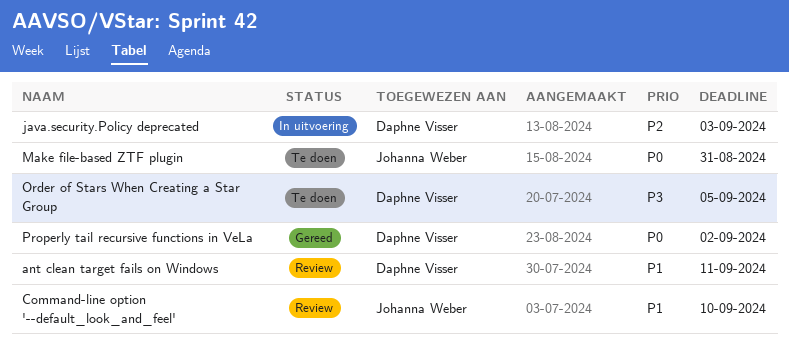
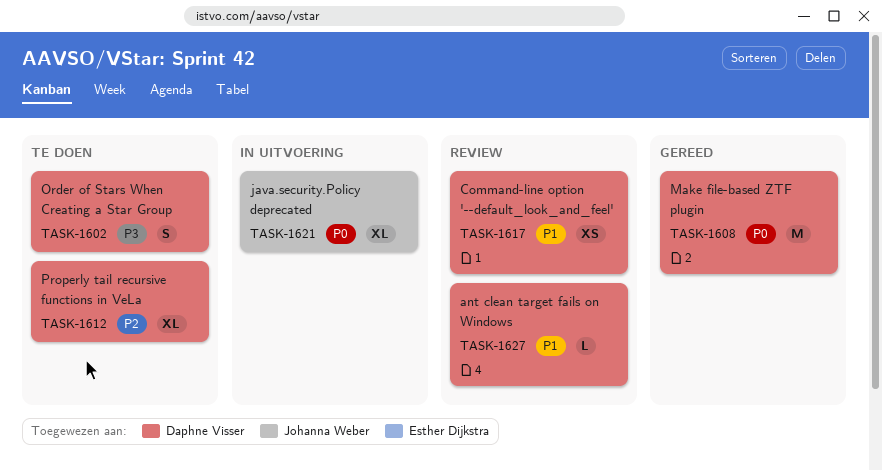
Command-line option '--default_look_and_feel', owner: Johanna Weber -> Daphne Visser
java.security.Policy deprecated, owner: Daphne Visser -> Johanna Weber
java.security.Policy deprecated, priority: P2 -> P0
Make file-based ZTF plugin, status: Te doen -> Gereed
Make file-based ZTF plugin, owner: Johanna Weber -> Daphne Visser
Properly tail recursive functions in VeLa, status: Gereed -> Te doen
Properly tail recursive functions in VeLa, priority: P0 -> P2

